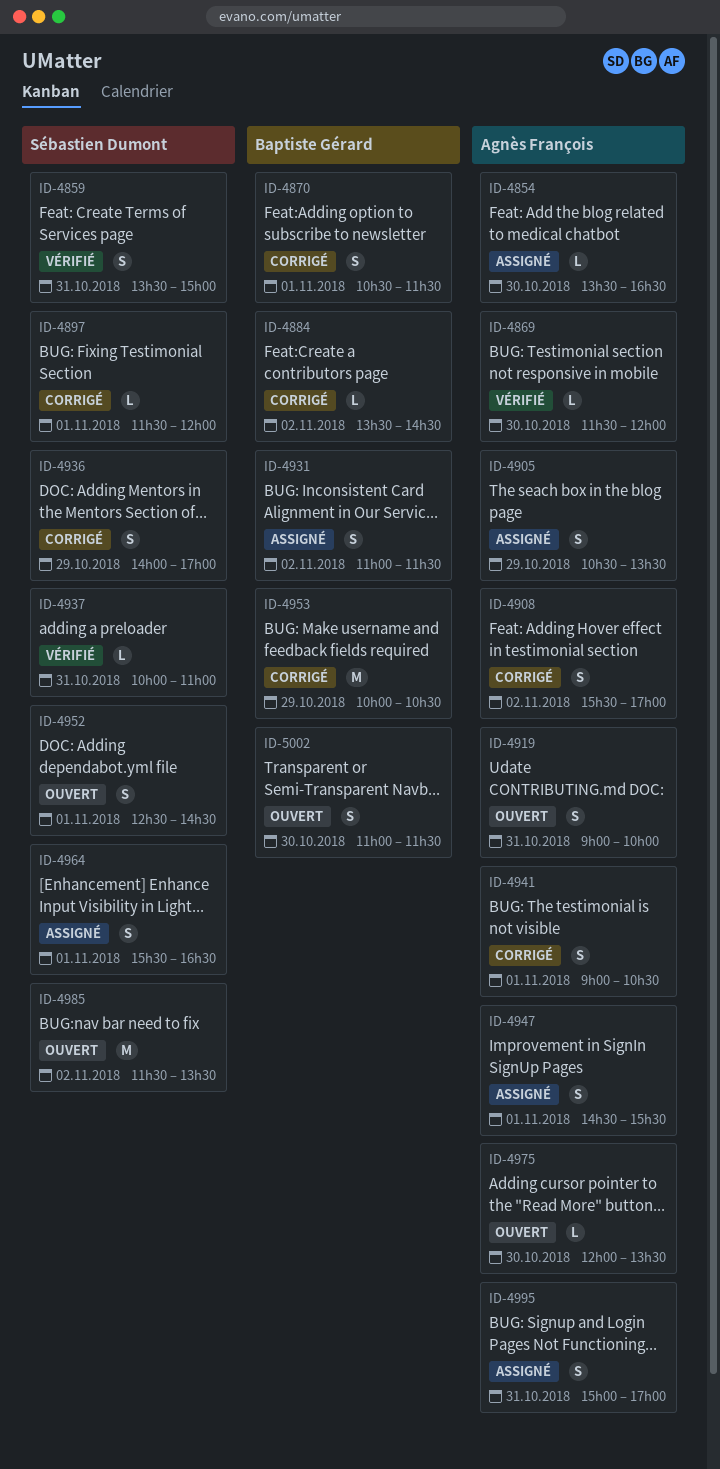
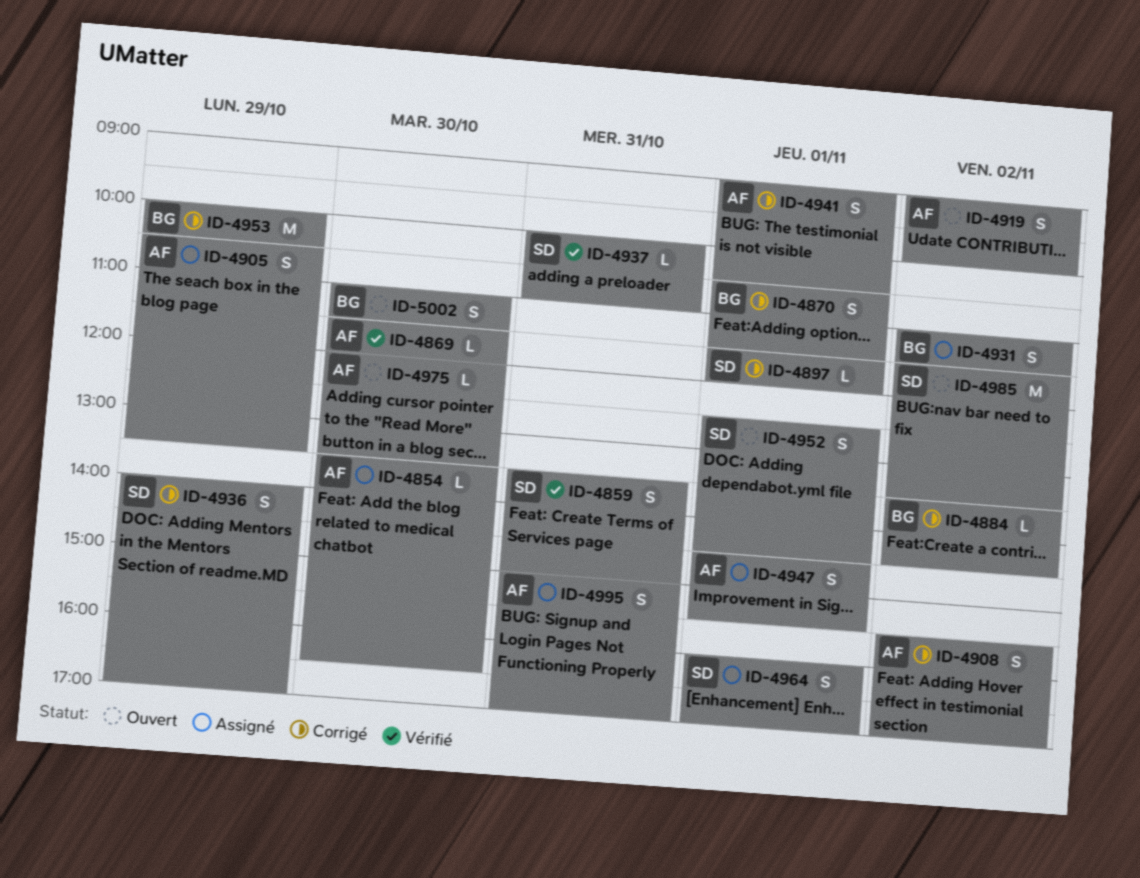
ID-4919, day: Oct 31 -> Nov 2
ID-4964, begins: 15:30 -> 16:00
ID-4964, ends: 16:30 -> 17:00

